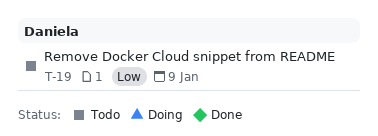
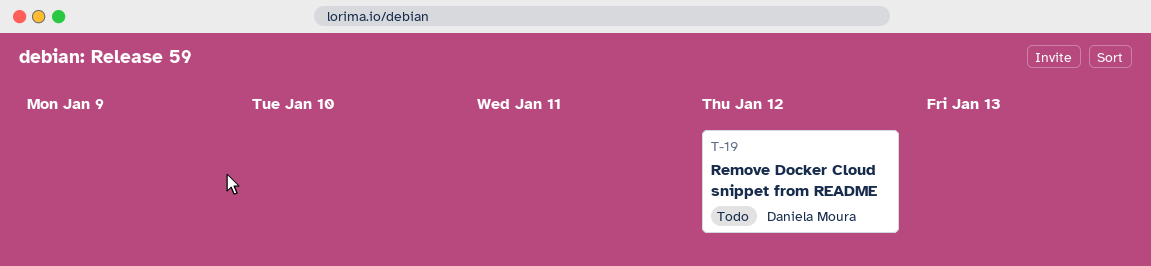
T-19, due: Jan 9 -> Jan 12

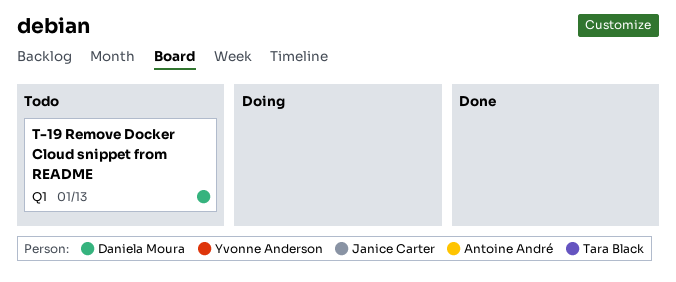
T-19, due: Jan 12 -> Jan 13

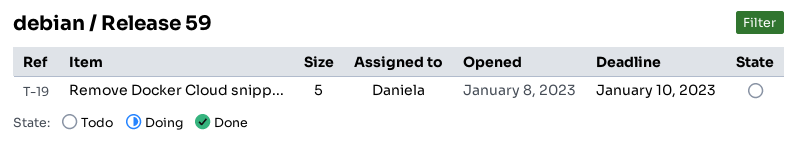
T-19, due: Jan 13 -> Jan 10

